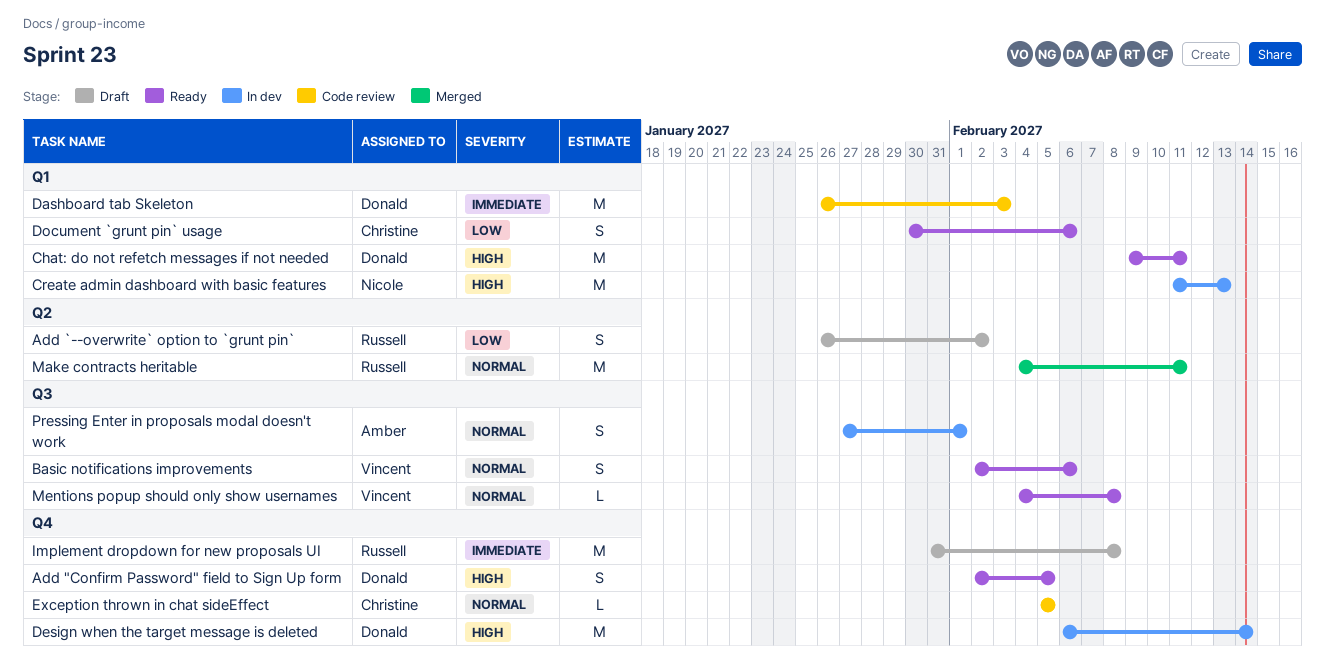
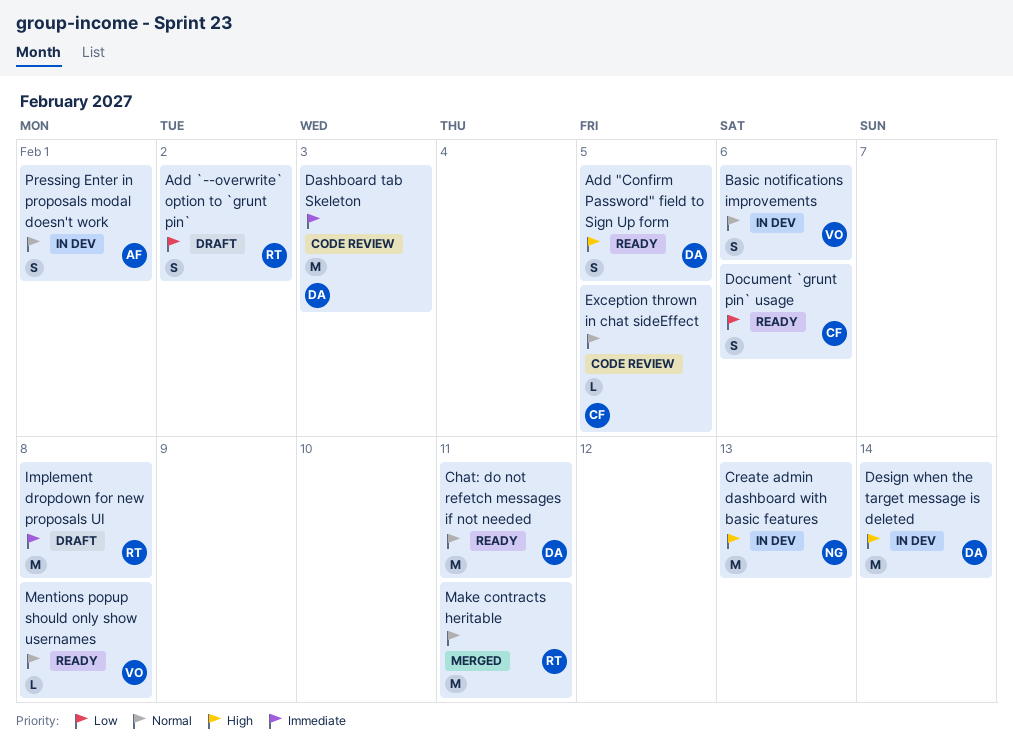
Basic notifications improvements, status: Ready -> In dev
Chat: do not refetch messages if not needed, priority: High -> Normal

